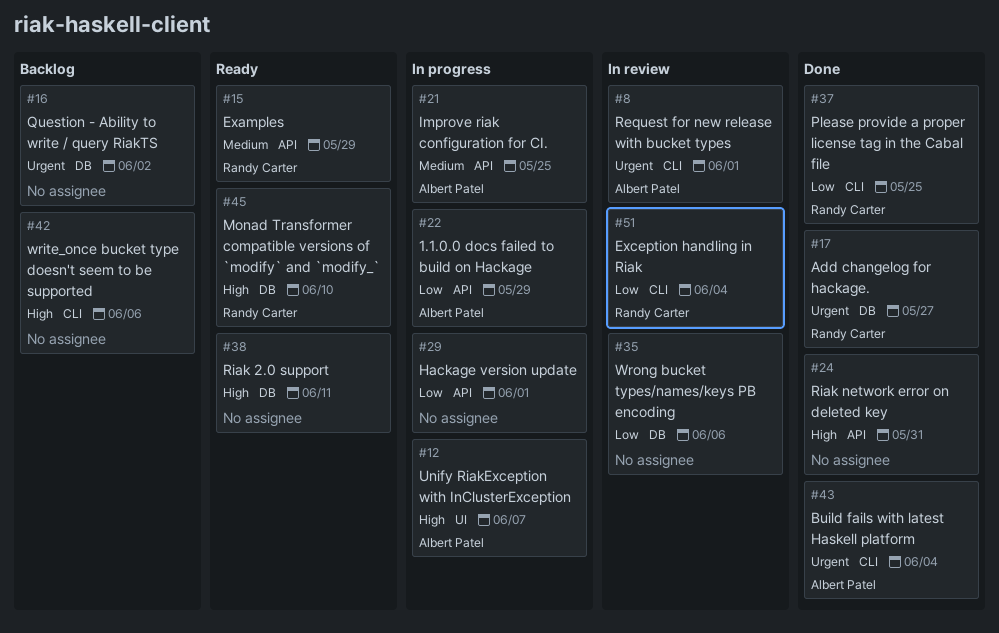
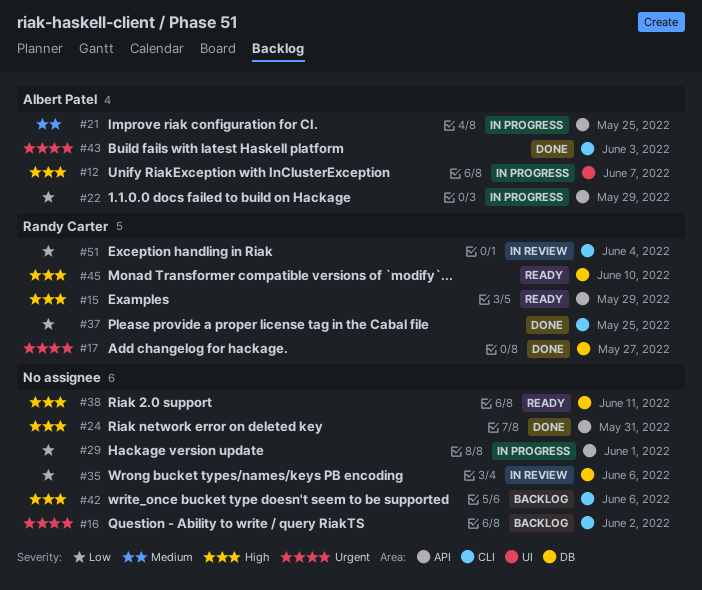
#8: present -> none
#15, priority: Medium -> High
#16, label: DB -> CLI
#43, due: Jun 4 -> Jun 3

